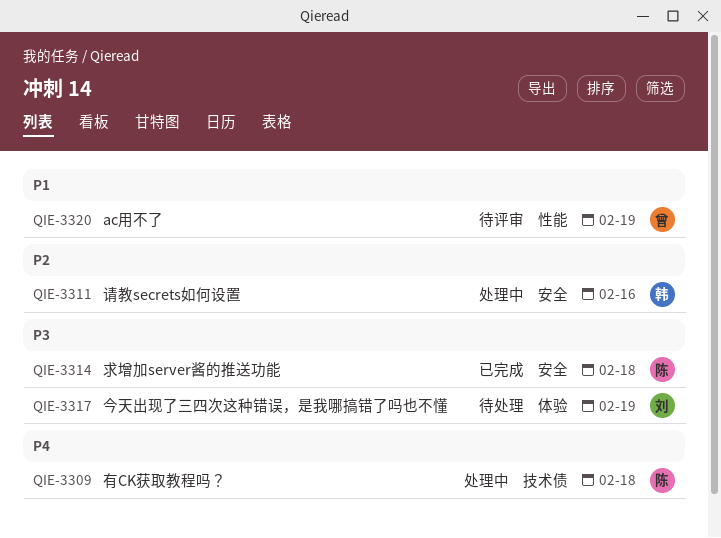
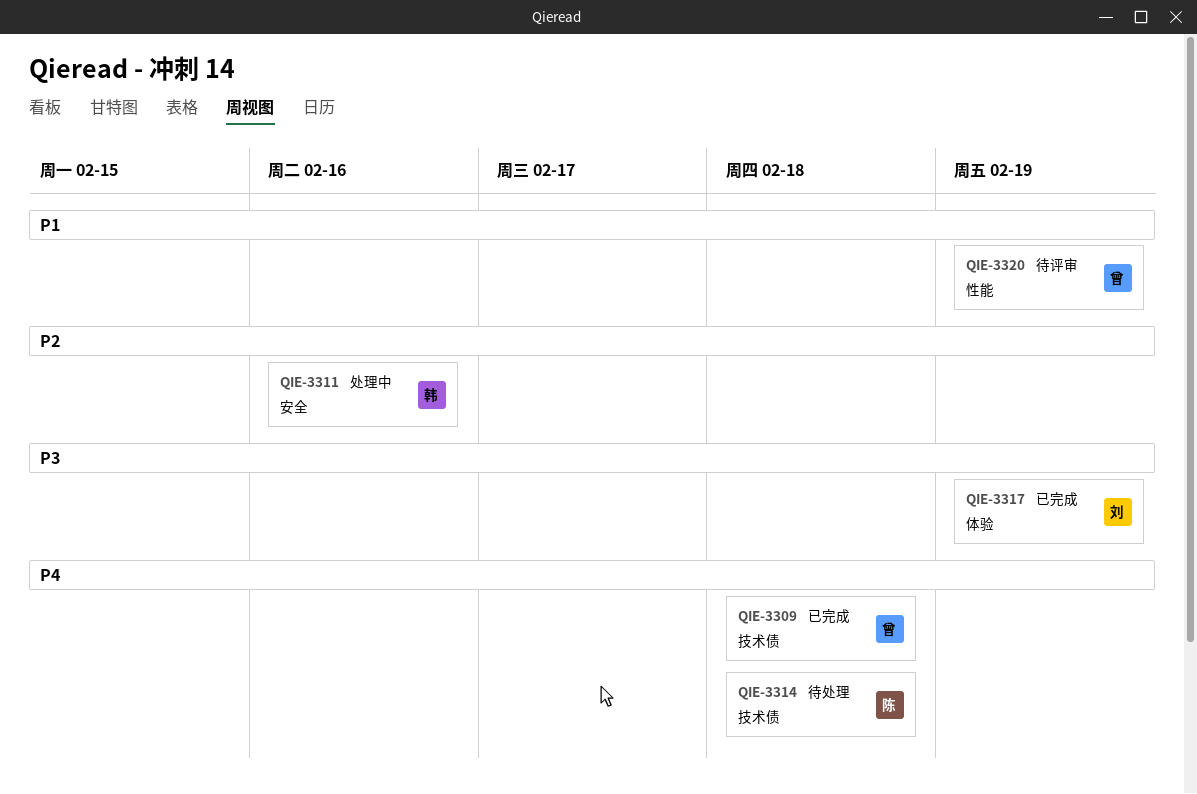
QIE-3309, status: 处理中 -> 已完成
QIE-3309, owner: 陈 -> 曾
QIE-3314, status: 已完成 -> 待处理
QIE-3314, priority: P3 -> P4
QIE-3314, label: 安全 -> 技术债
QIE-3317, status: 待处理 -> 已完成

